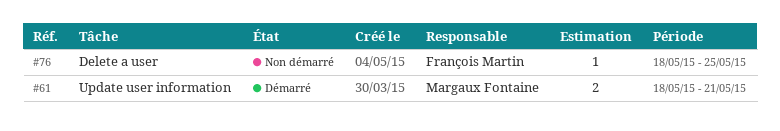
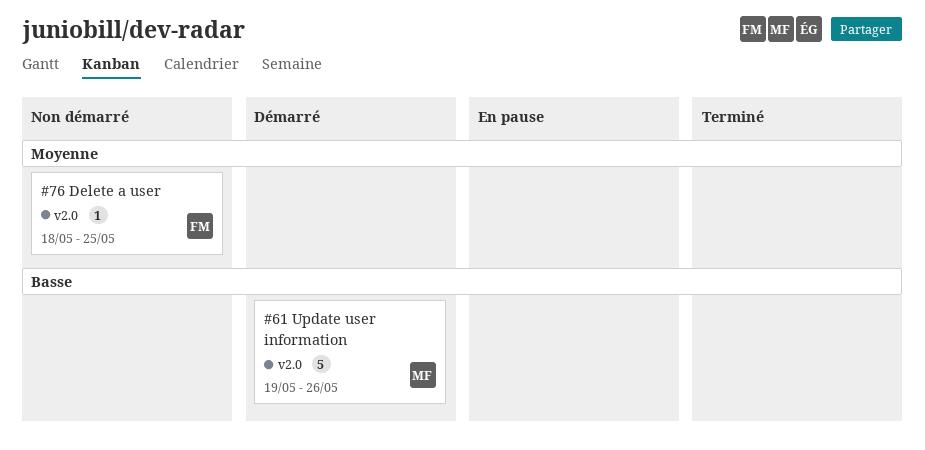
#61, estimate: 2 -> 5
#61, start: May 18 -> May 19
#61, due: May 21 -> May 26

